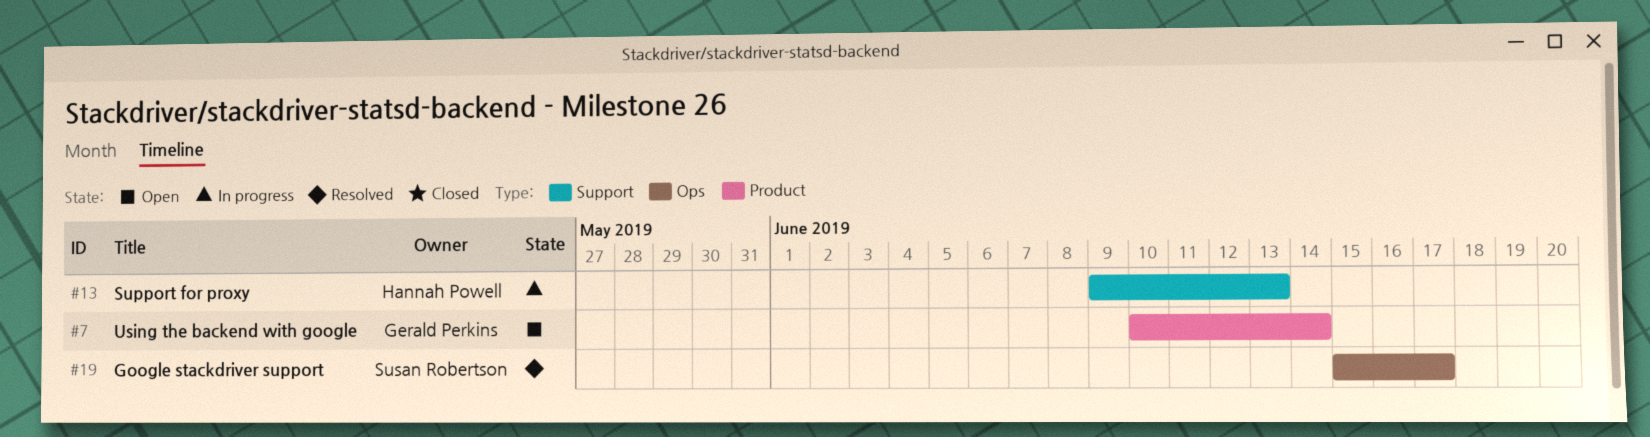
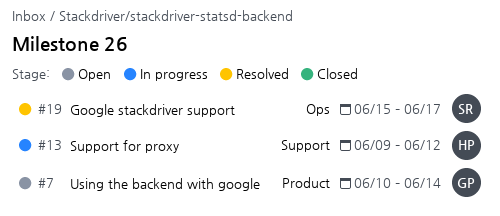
#13, due: Jun 13 -> Jun 12

